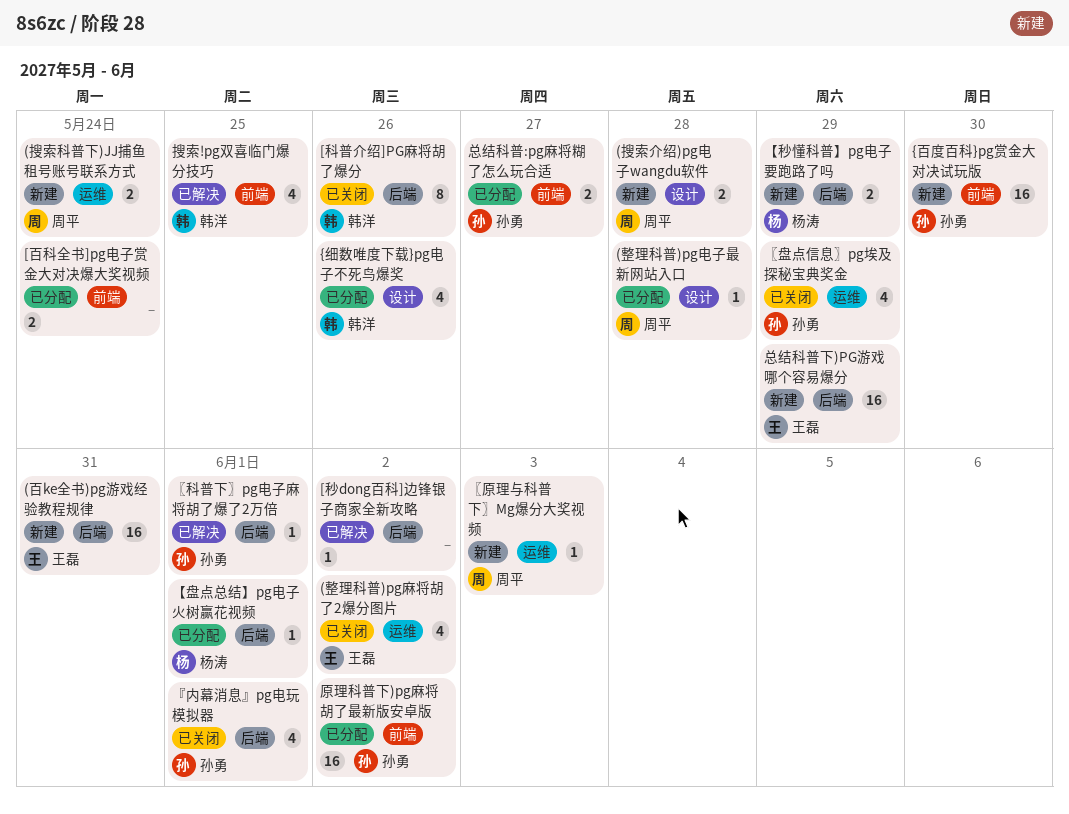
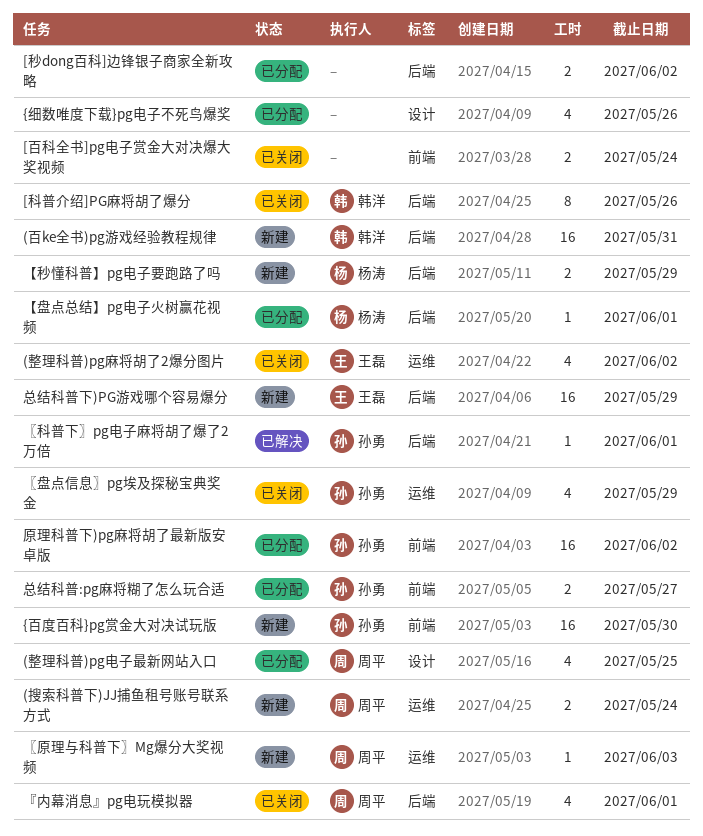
(搜索介绍)pg电子wangdu软件: present -> none
(整理科普)pg电子最新网站入口, estimate: 1 -> 4
(整理科普)pg电子最新网站入口, due: May 28 -> May 25
(百ke全书)pg游戏经验教程规律, owner: 王磊 -> 韩洋
[百科全书]pg电子赏金大对决爆大奖视频, status: 已分配 -> 已关闭
[秒dong百科]边锋银子商家全新攻略, status: 已解决 -> 已分配
[秒dong百科]边锋银子商家全新攻略, estimate: 1 -> 2
{细数唯度下载}pg电子不死鸟爆奖, owner: 韩洋 -> none
『内幕消息』pg电玩模拟器, owner: 孙勇 -> 周平
搜索!pg双喜临门爆分技巧: present -> none

